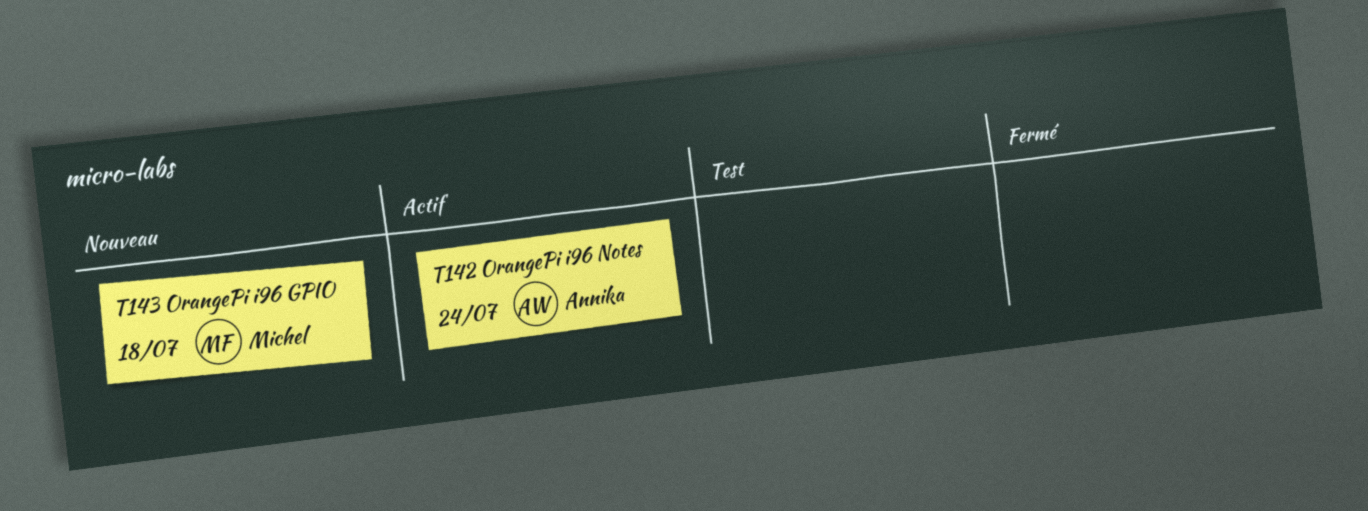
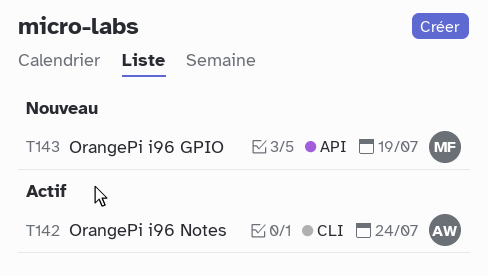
T143, due: Jul 18 -> Jul 19

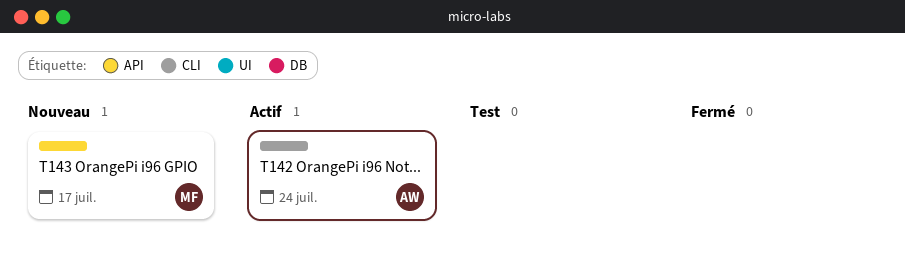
T143, due: Jul 19 -> Jul 17

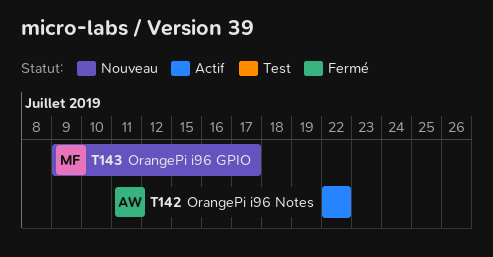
T142, due: Jul 24 -> Jul 22

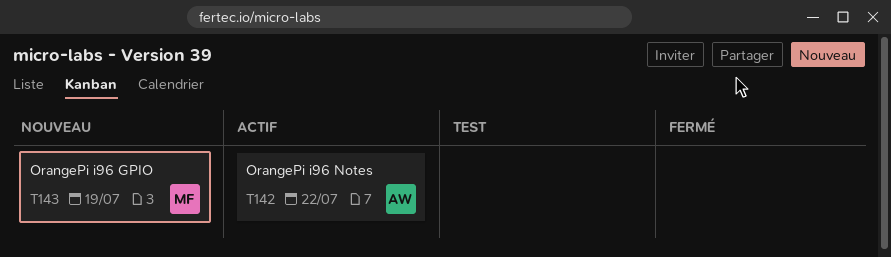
T143, due: Jul 17 -> Jul 19

